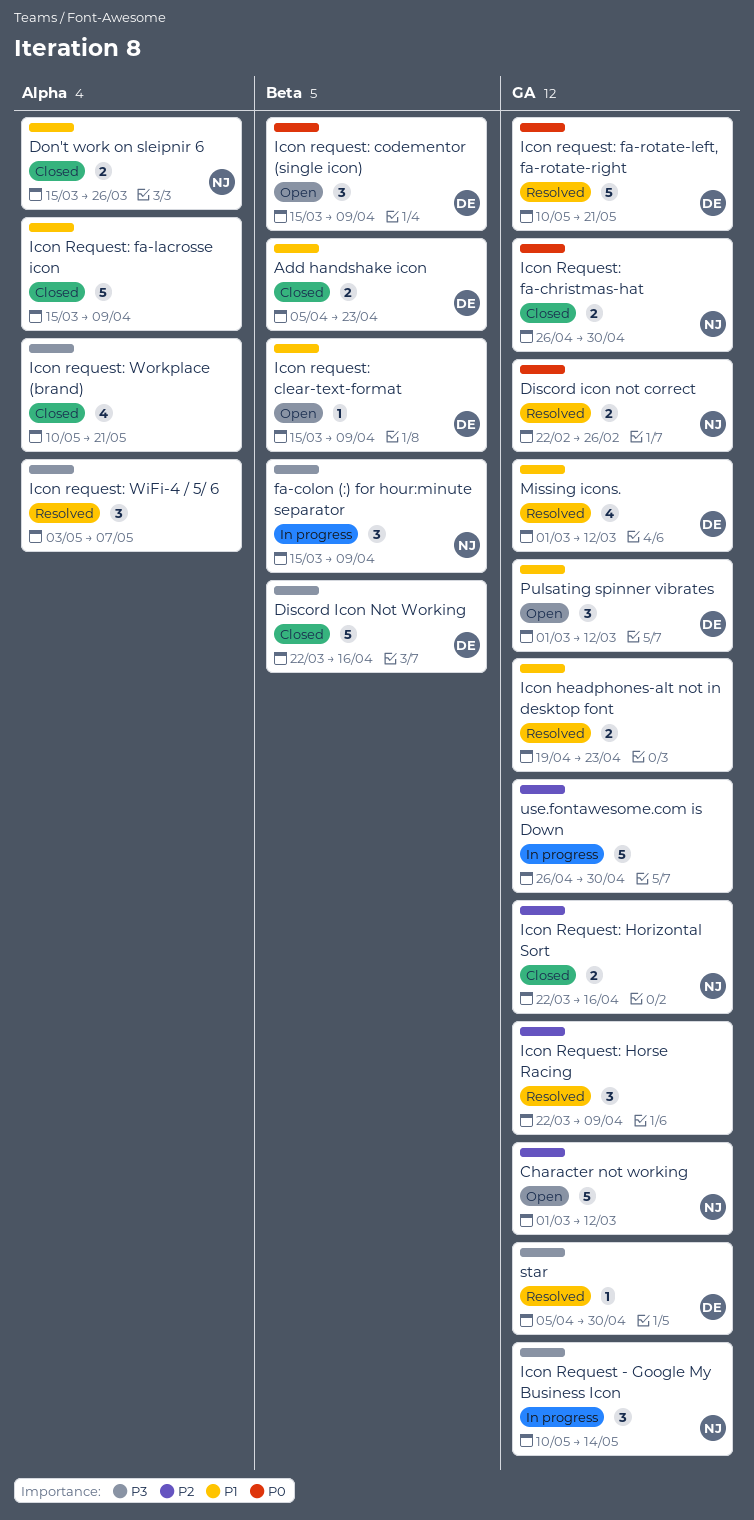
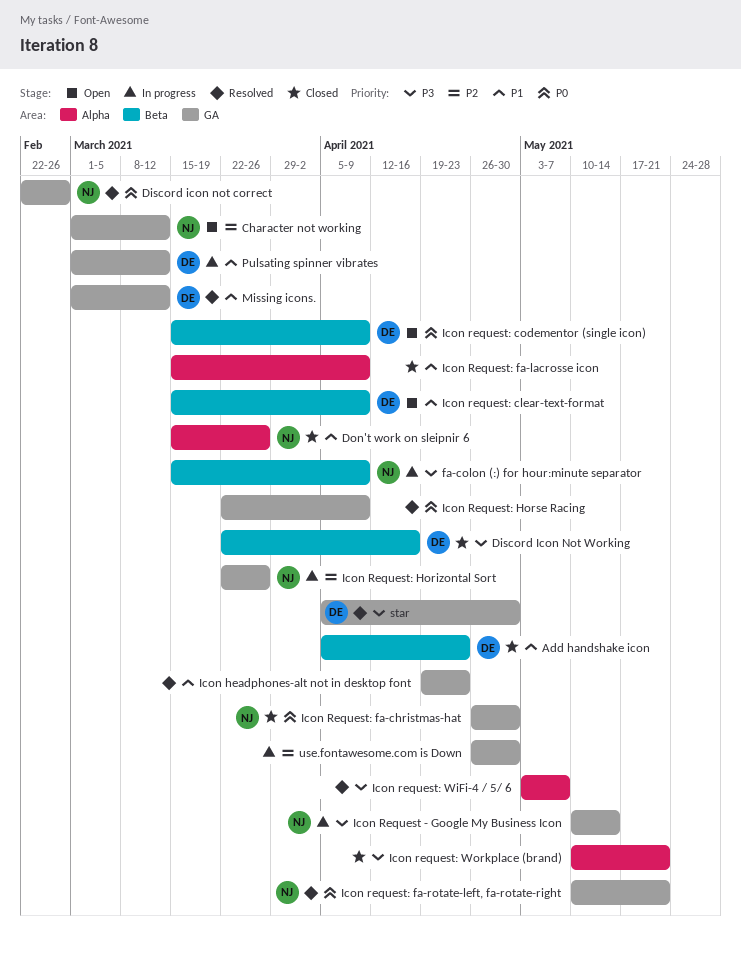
Icon request: fa-rotate-left, fa-rotate-right, owner: DE -> NJ
Icon Request: Horizontal Sort, status: Closed -> In progress
Icon Request: Horizontal Sort, due: Apr 16 -> Mar 26
Icon Request: Horse Racing, priority: P2 -> P0
Pulsating spinner vibrates, status: Open -> In progress

